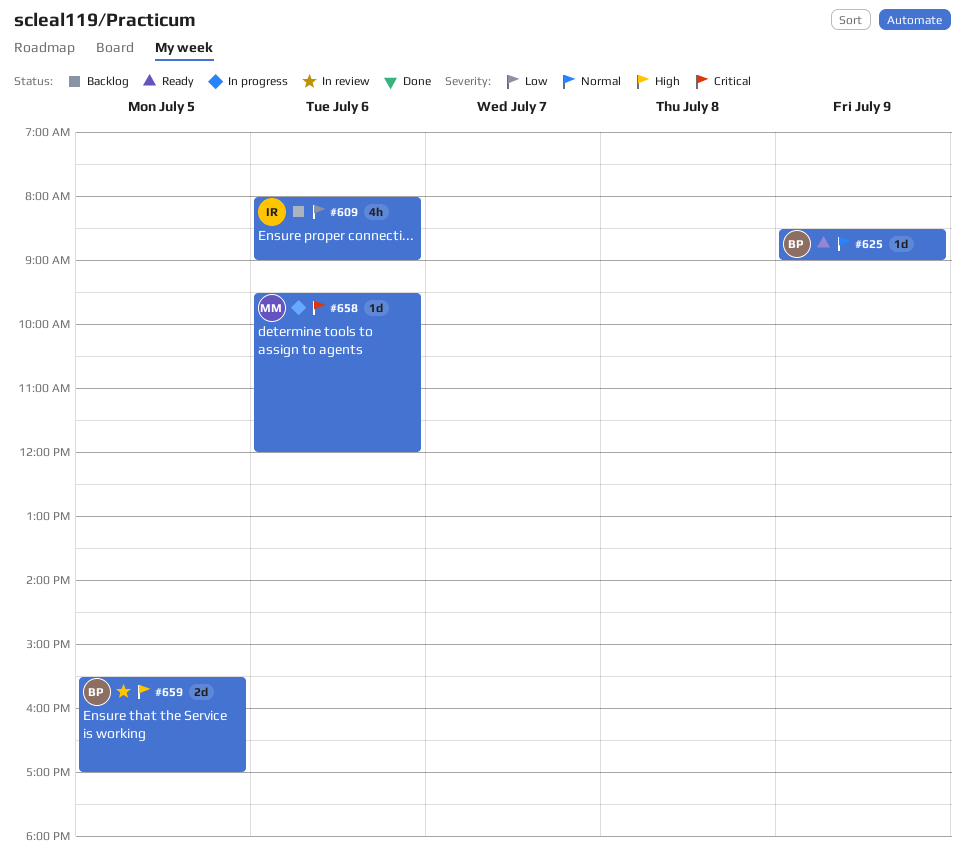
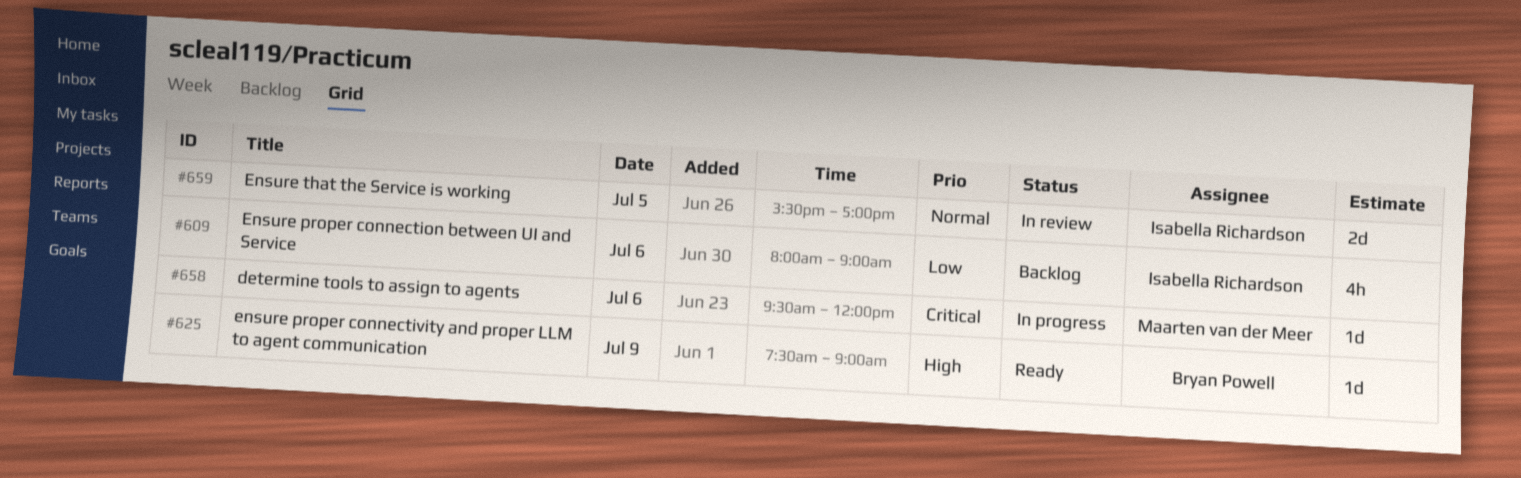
#625, priority: Normal -> High
#625, begins: 08:30 -> 07:30
#659, owner: Bryan Powell -> Isabella Richardson
#659, priority: High -> Normal

